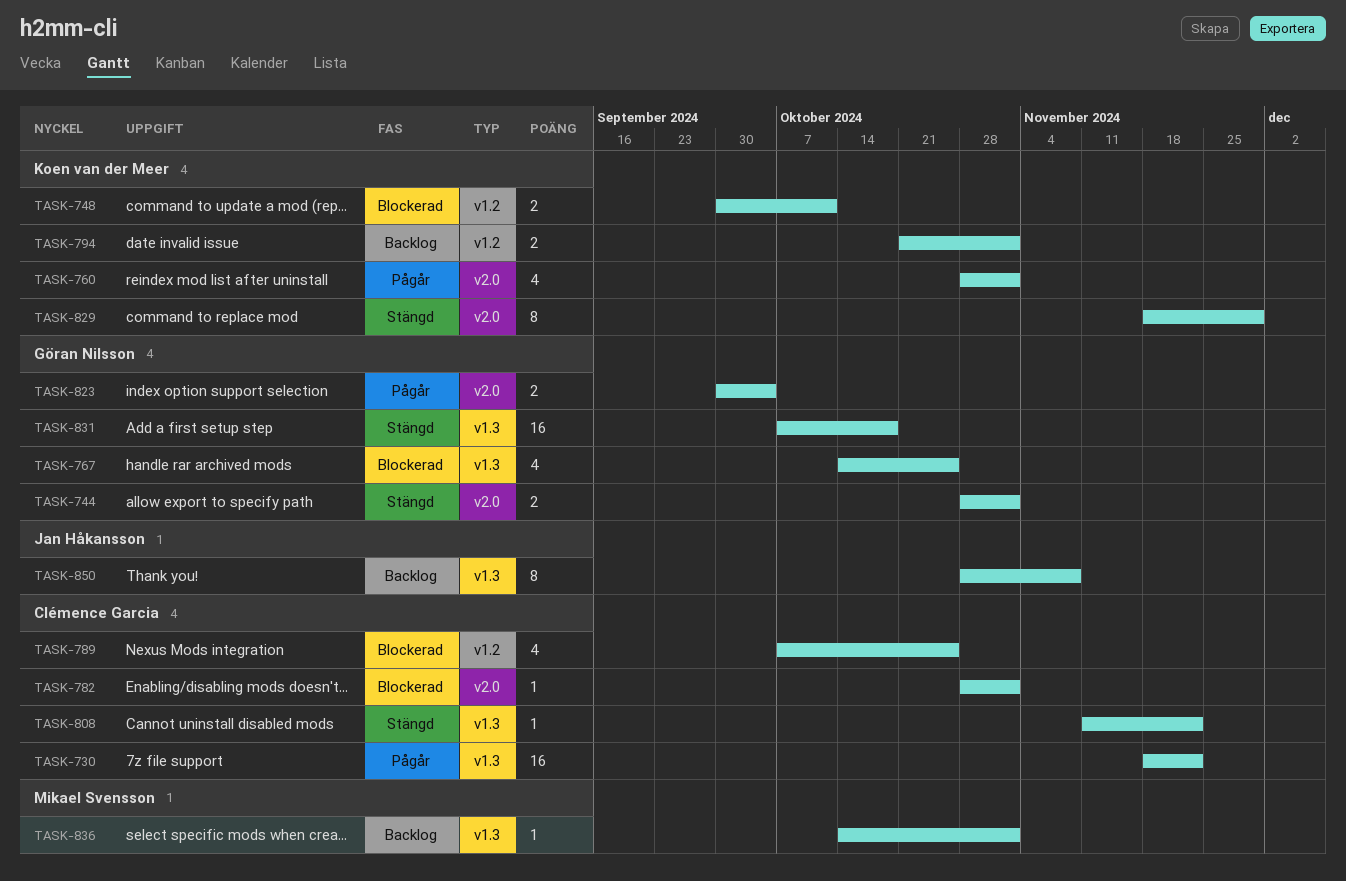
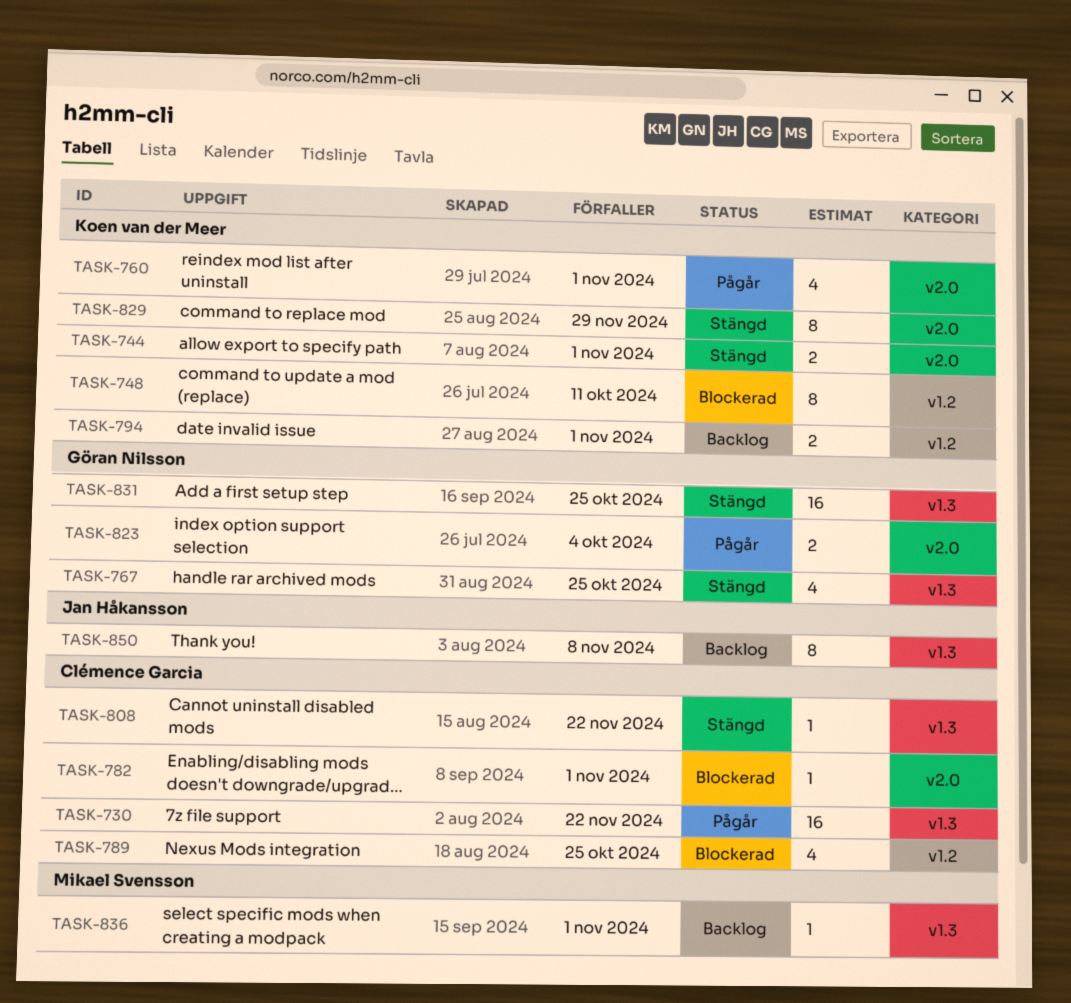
TASK-744, owner: Göran Nilsson -> Koen van der Meer
TASK-748, estimate: 2 -> 8
TASK-767, status: Blockerad -> Stängd
TASK-831, due: Oct 18 -> Oct 25

